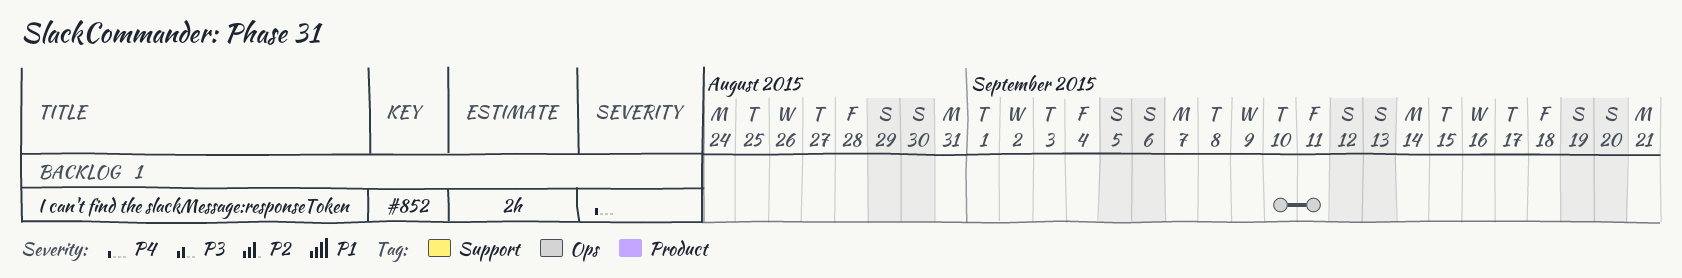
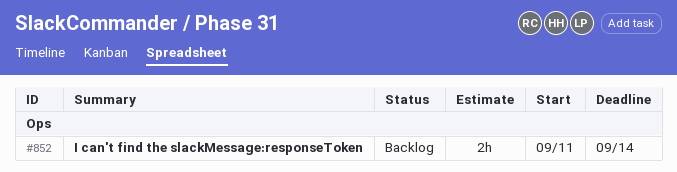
#852, start: Sep 10 -> Sep 11
#852, due: Sep 11 -> Sep 14

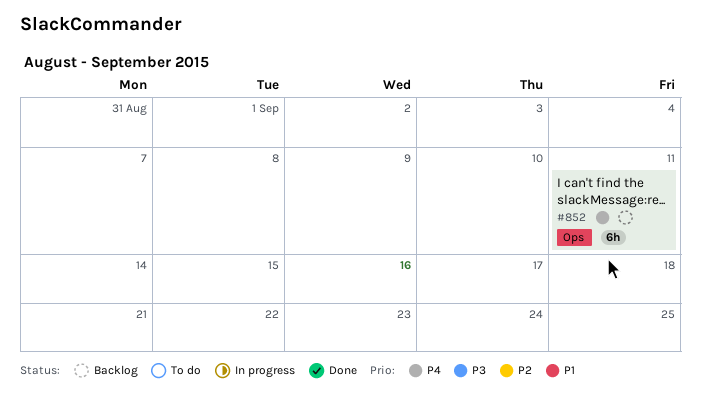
#852, estimate: 2h -> 6h
#852, due: Sep 14 -> Sep 11

